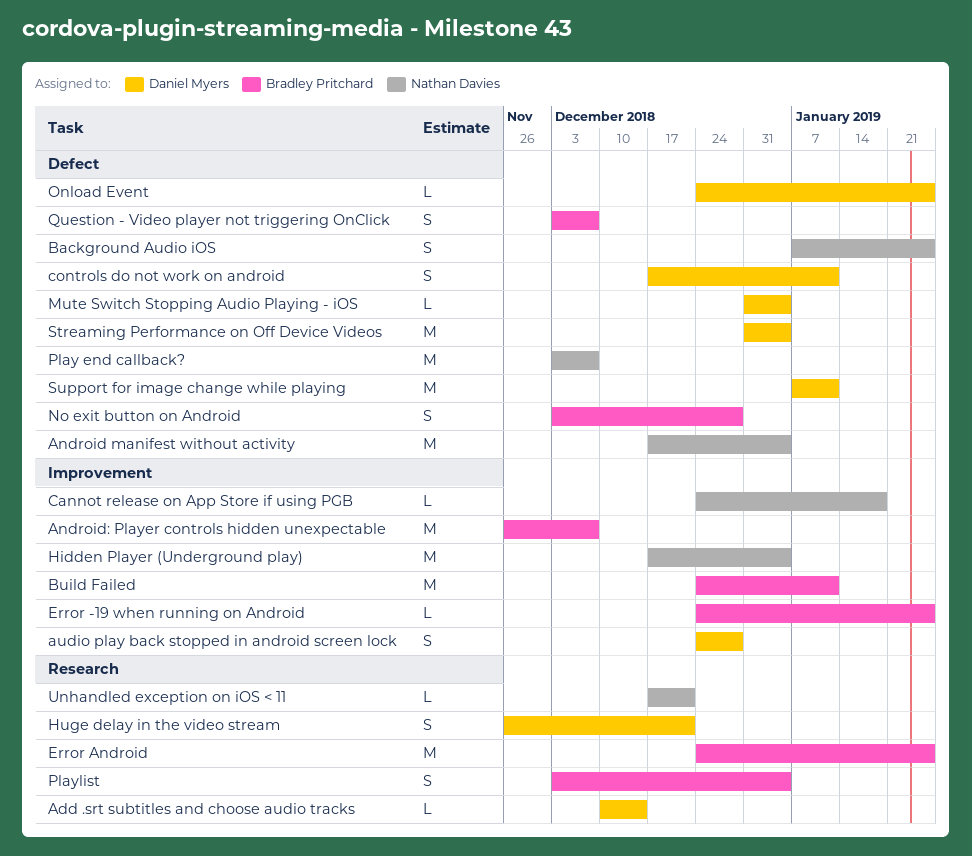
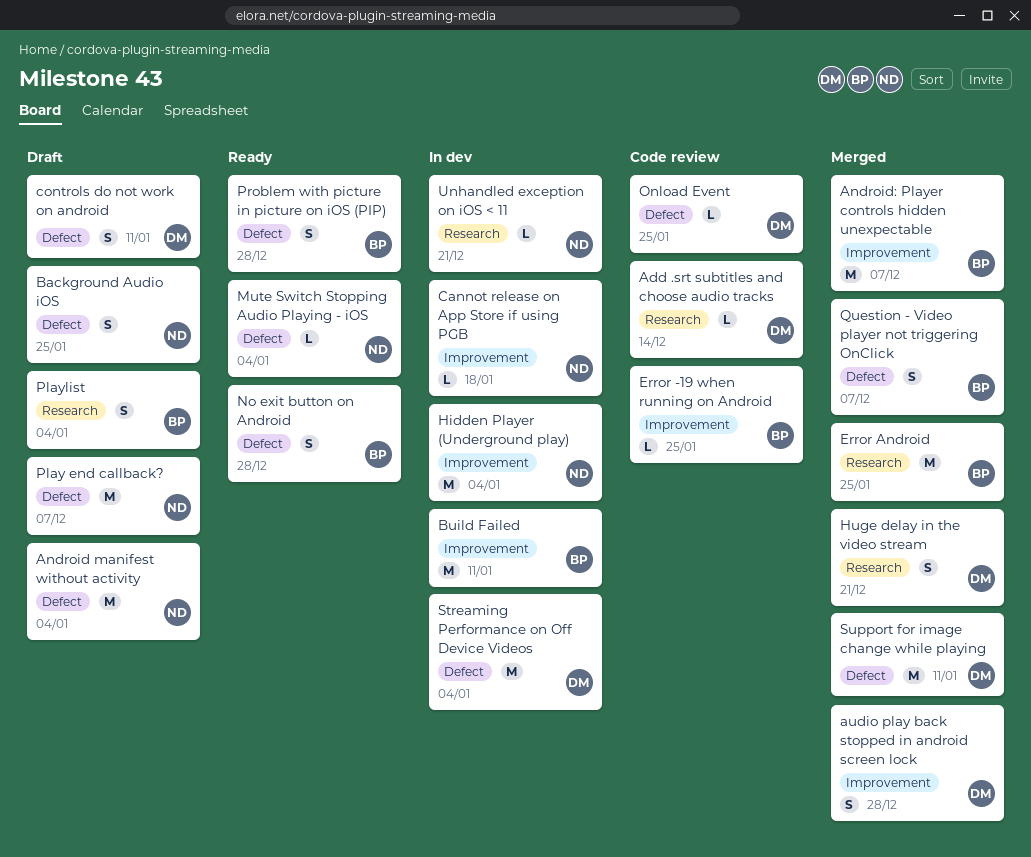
Mute Switch Stopping Audio Playing - iOS, owner: Daniel Myers -> Nathan Davies
Problem with picture in picture on iOS (PIP): none -> present

